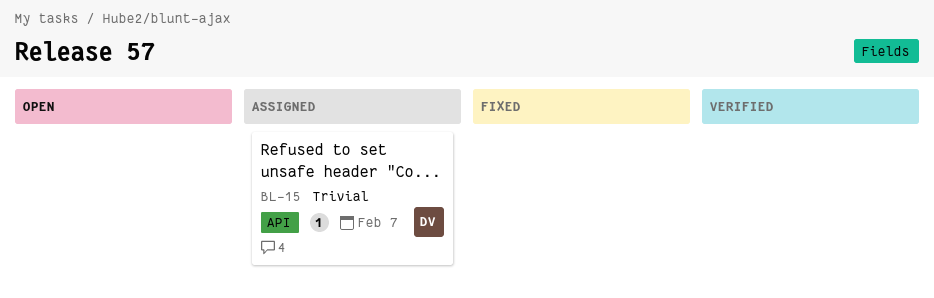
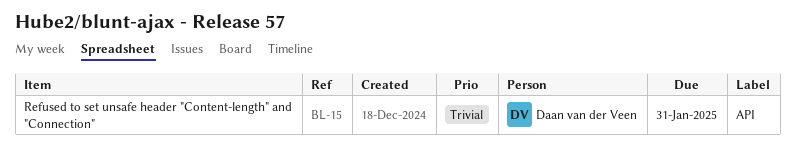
BL-15, due: Feb 7 -> Jan 31

